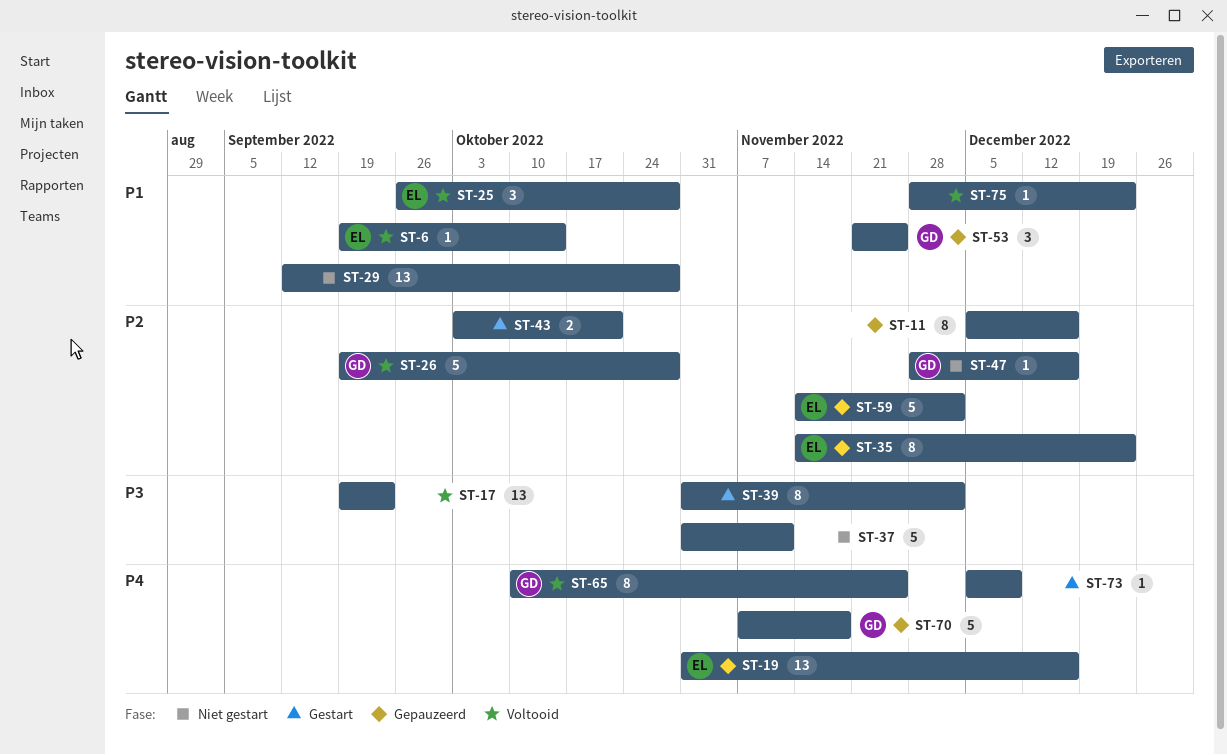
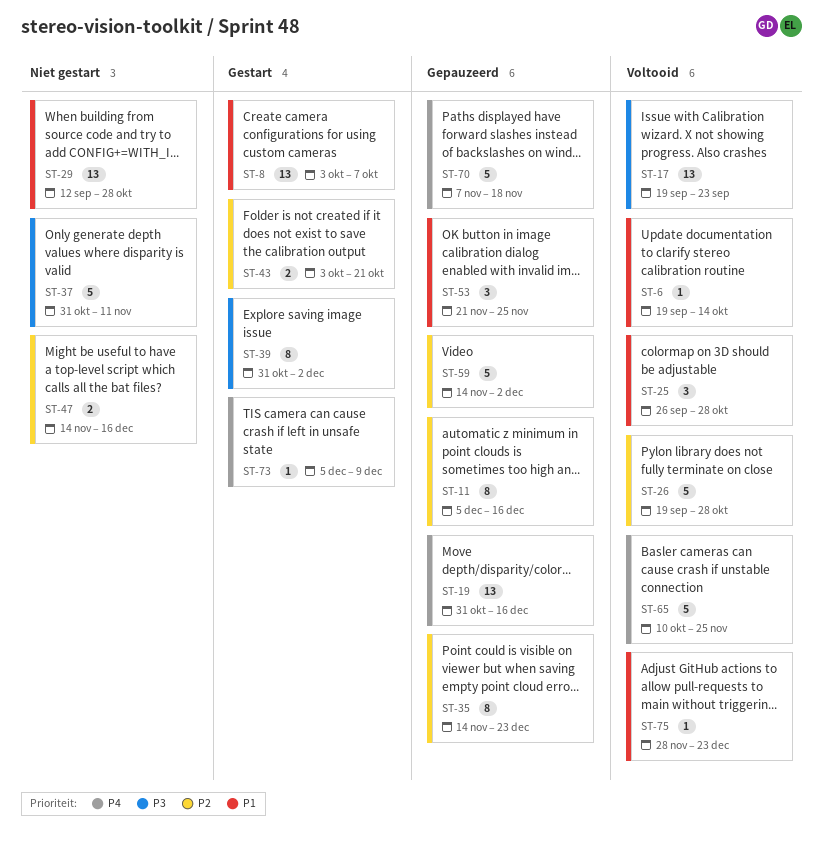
ST-8: none -> present
ST-47, estimate: 1 -> 2
ST-47, start: Nov 28 -> Nov 14
ST-65, estimate: 8 -> 5

